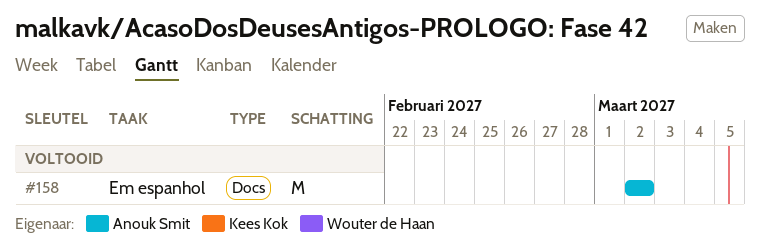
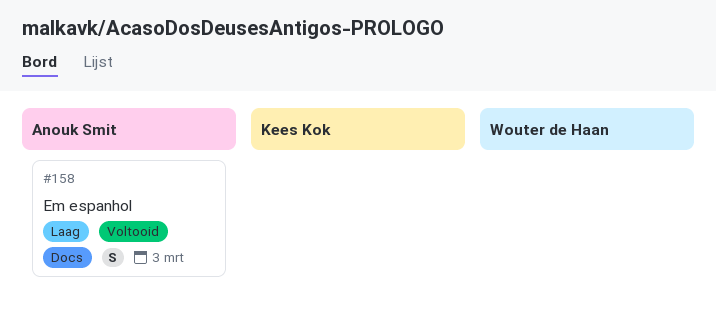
#158, estimate: M -> S
#158, due: Mar 2 -> Mar 3

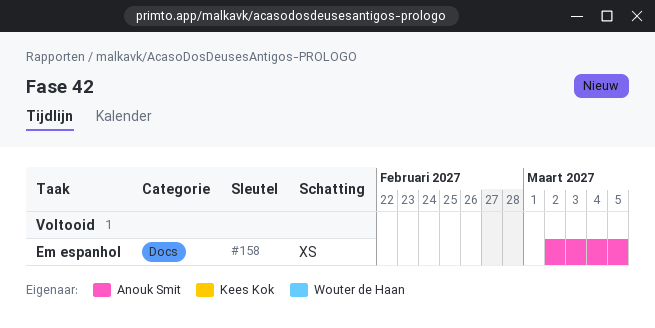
#158, estimate: S -> XS
#158, due: Mar 3 -> Mar 5

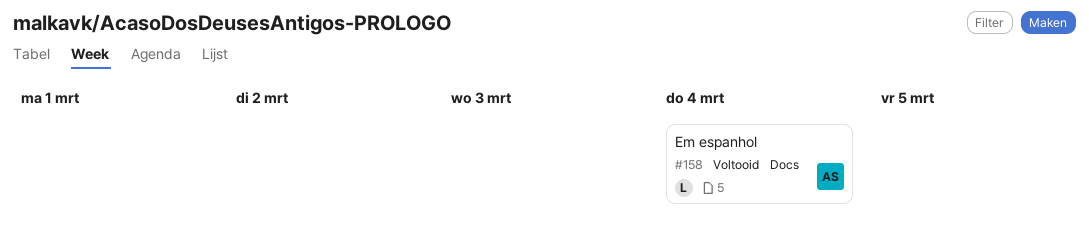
#158, estimate: XS -> L
#158, due: Mar 5 -> Mar 4

